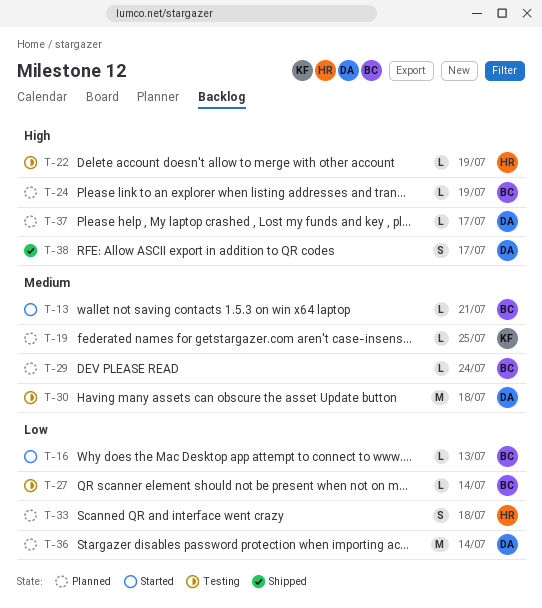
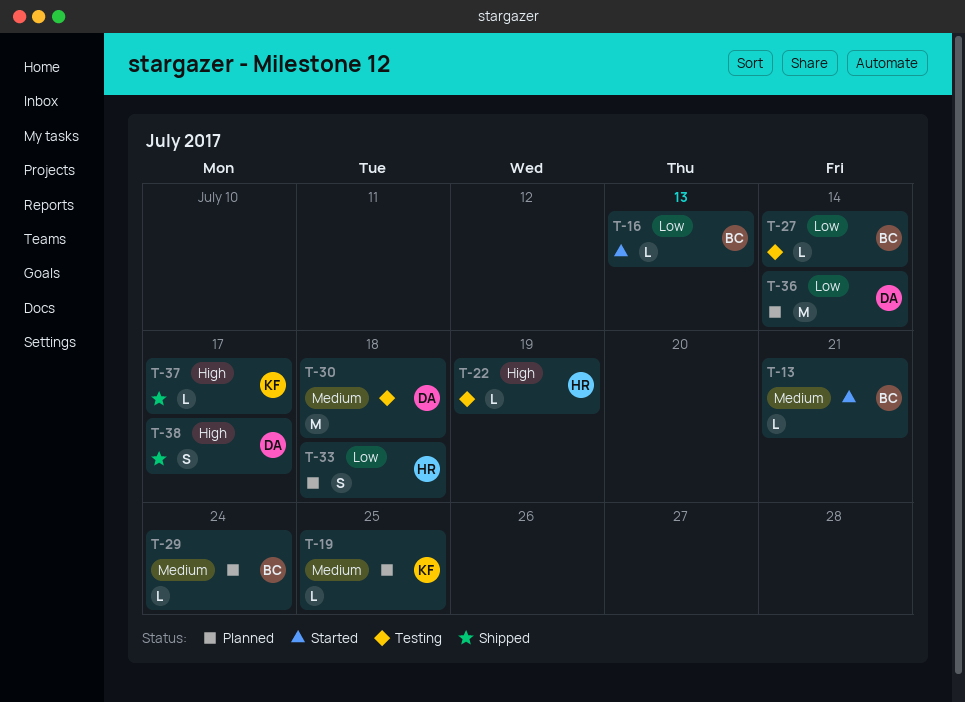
T-24: present -> none
T-37, status: Planned -> Shipped
T-37, owner: DA -> KF

